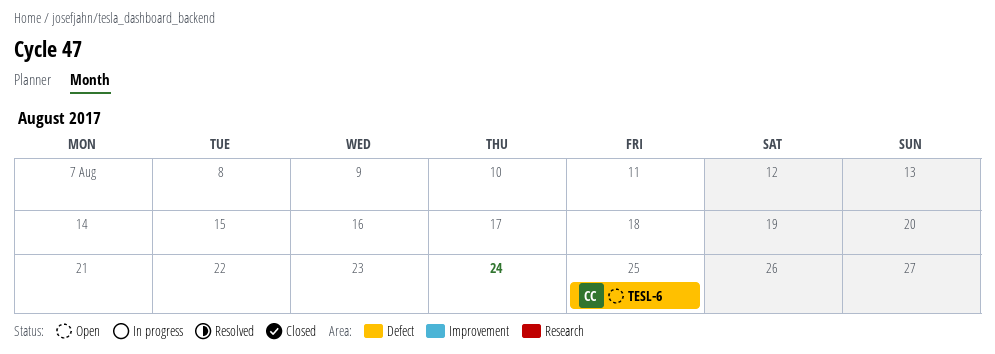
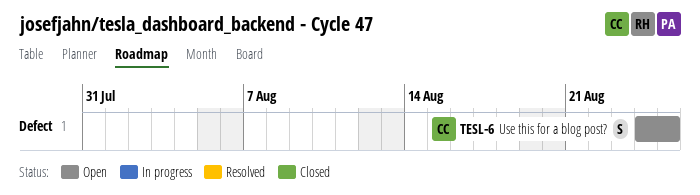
TESL-6, start: Aug 25 -> Aug 24

